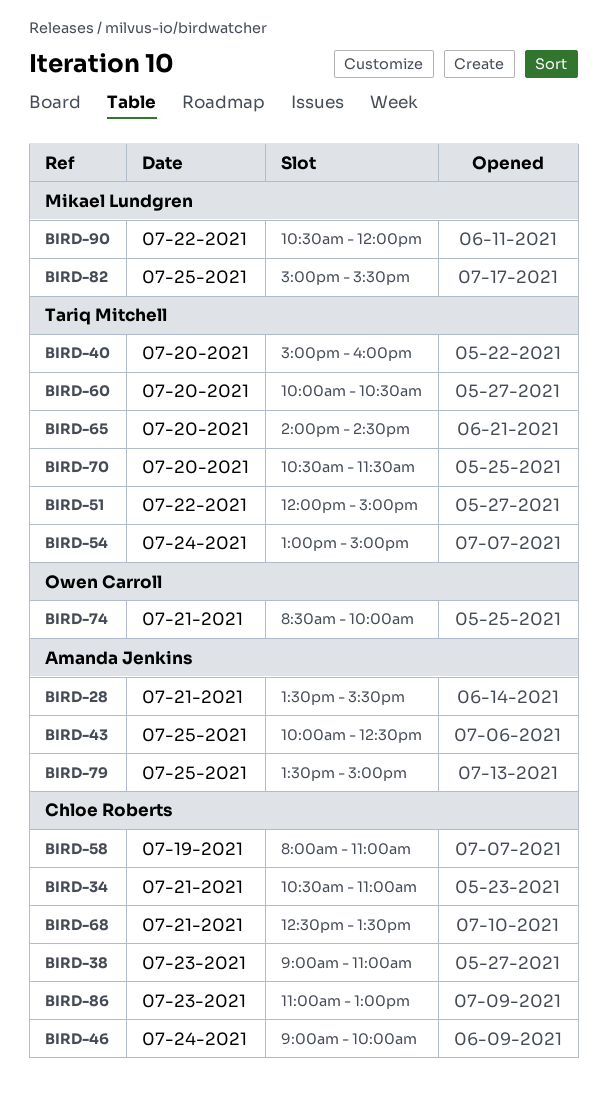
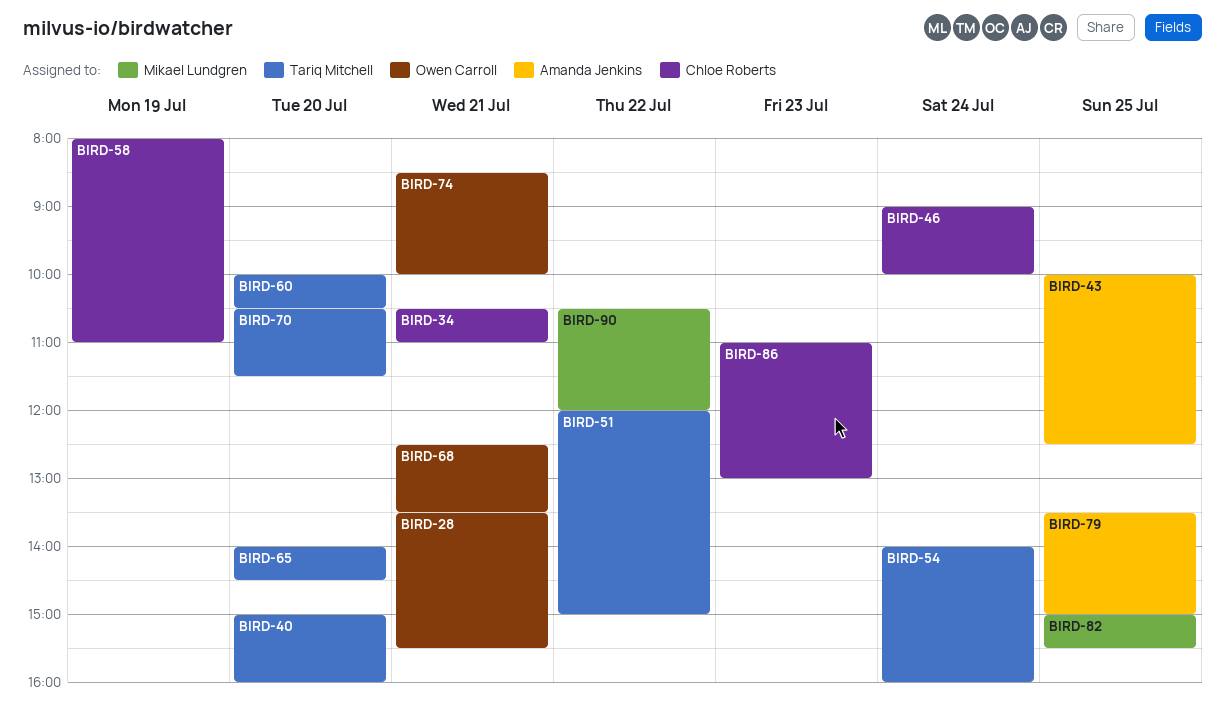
BIRD-28, owner: Amanda Jenkins -> Owen Carroll
BIRD-38: present -> none
BIRD-54, begins: 13:00 -> 14:00
BIRD-54, ends: 15:00 -> 16:00
BIRD-68, owner: Chloe Roberts -> Owen Carroll

